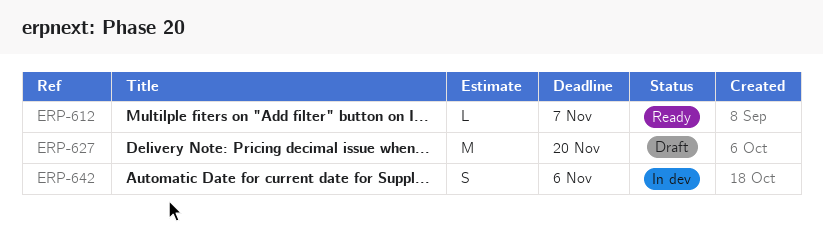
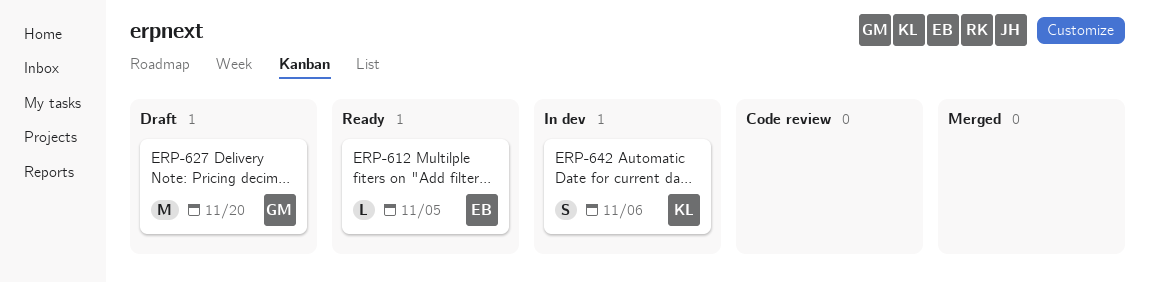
ERP-612, due: Nov 7 -> Nov 5

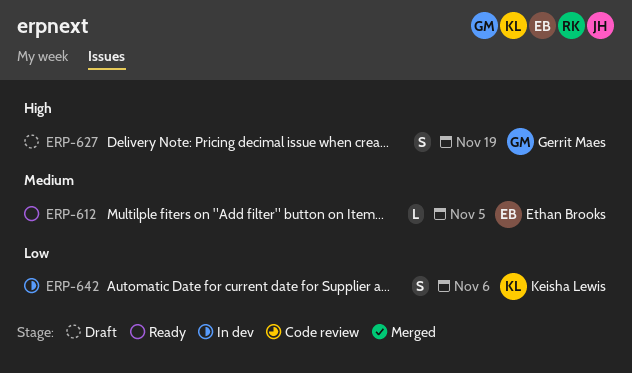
ERP-627, estimate: M -> S
ERP-627, due: Nov 20 -> Nov 19

